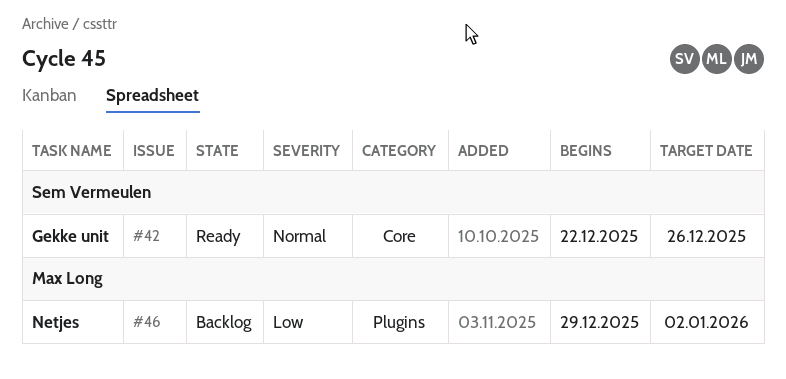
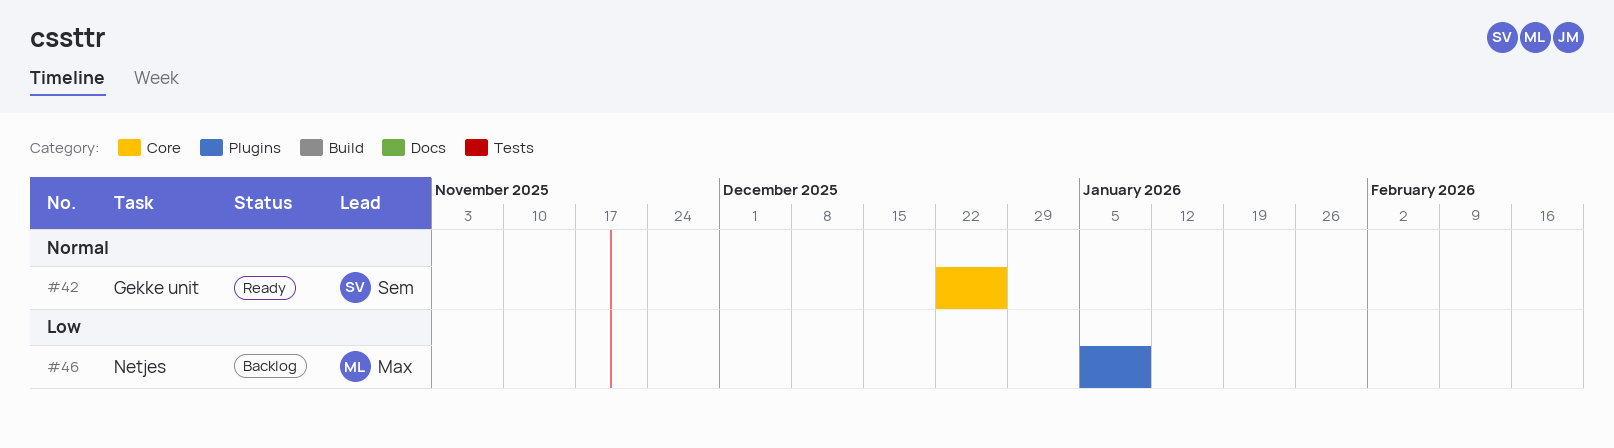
#46, start: Dec 29 -> Jan 5
#46, due: Jan 2 -> Jan 9

